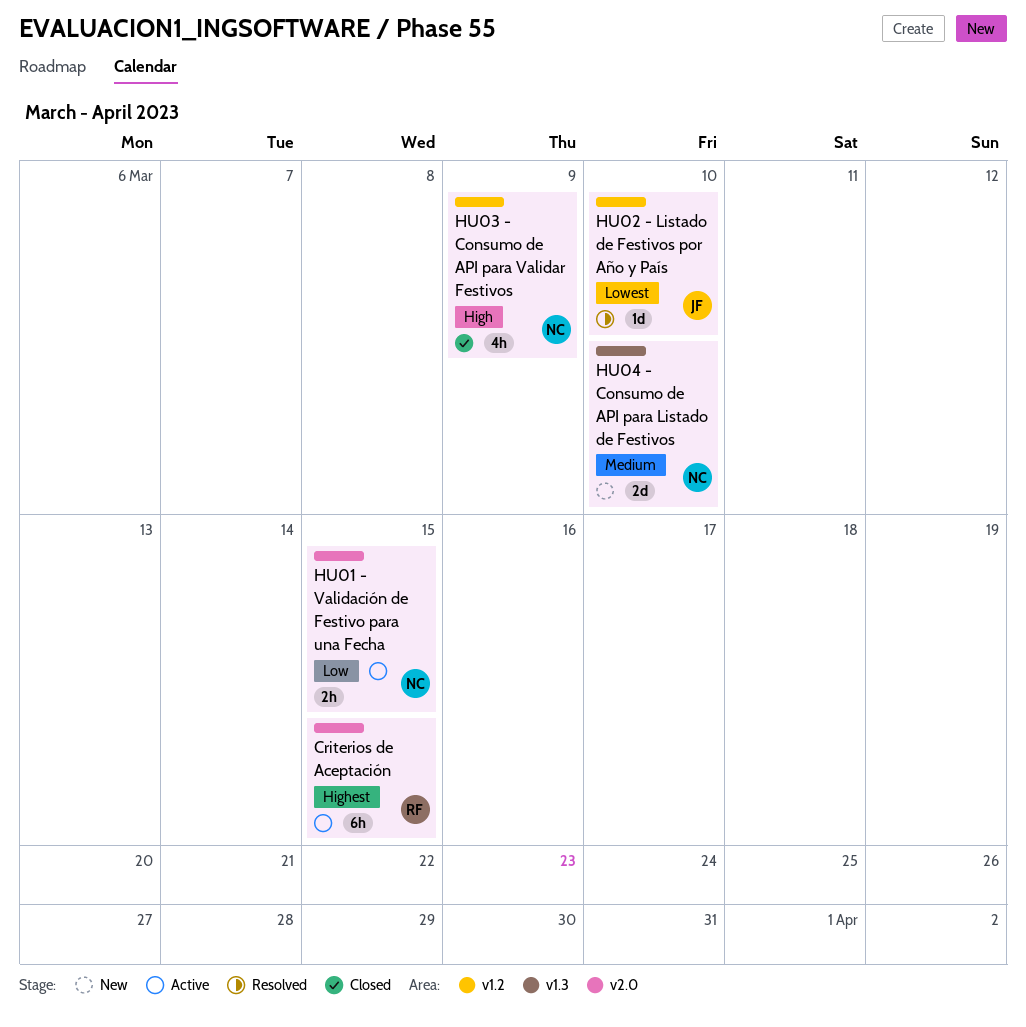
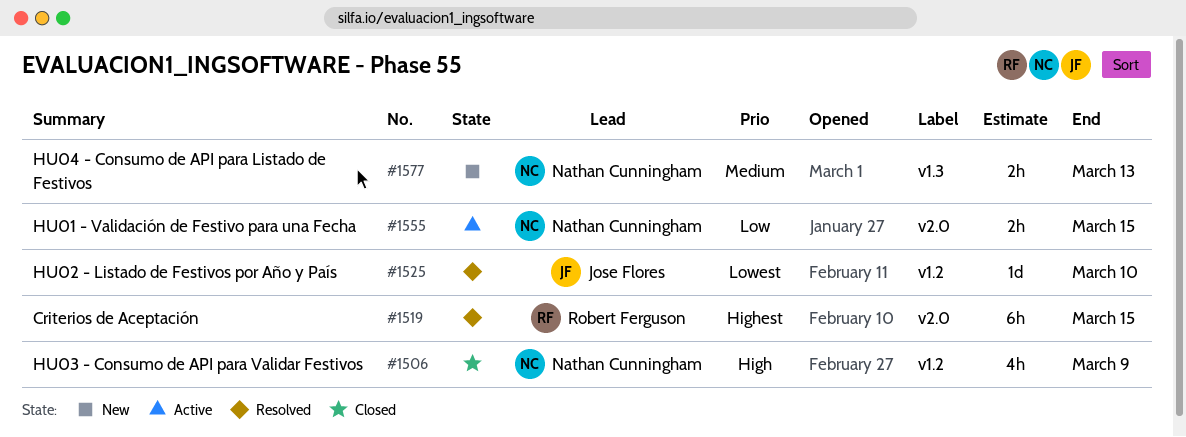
Criterios de Aceptación, status: Active -> Resolved
HU04 - Consumo de API para Listado de Festivos, estimate: 2d -> 2h
HU04 - Consumo de API para Listado de Festivos, due: Mar 10 -> Mar 13

